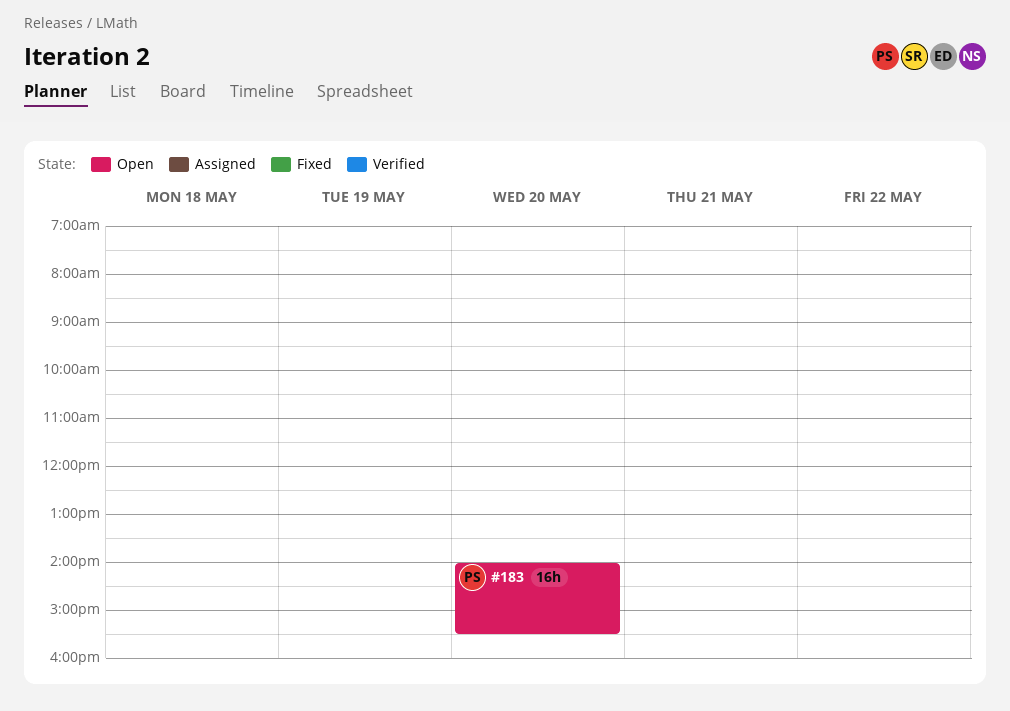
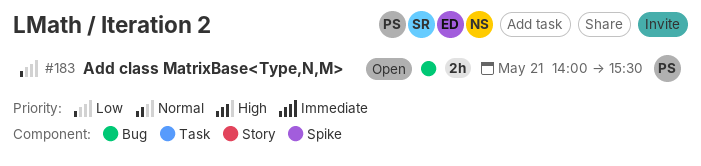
#183, estimate: 16h -> 2h
#183, day: May 20 -> May 21

